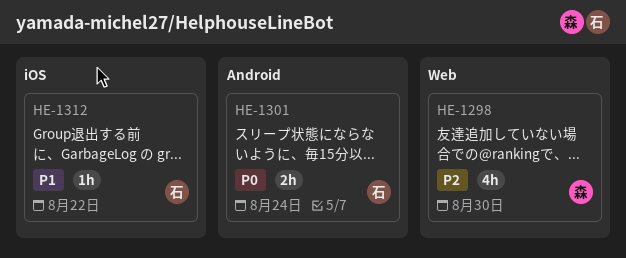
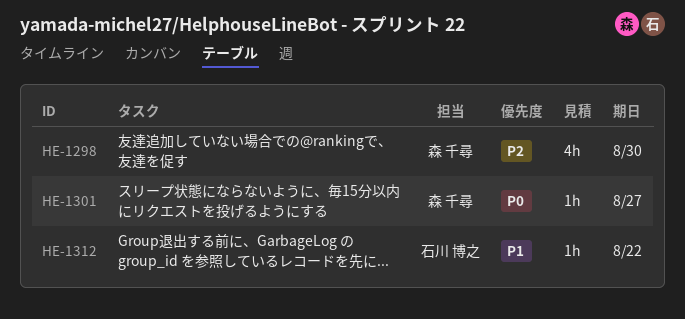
HE-1301, owner: 石川 博之 -> 森 千尋
HE-1301, estimate: 2h -> 1h
HE-1301, due: Aug 24 -> Aug 27

